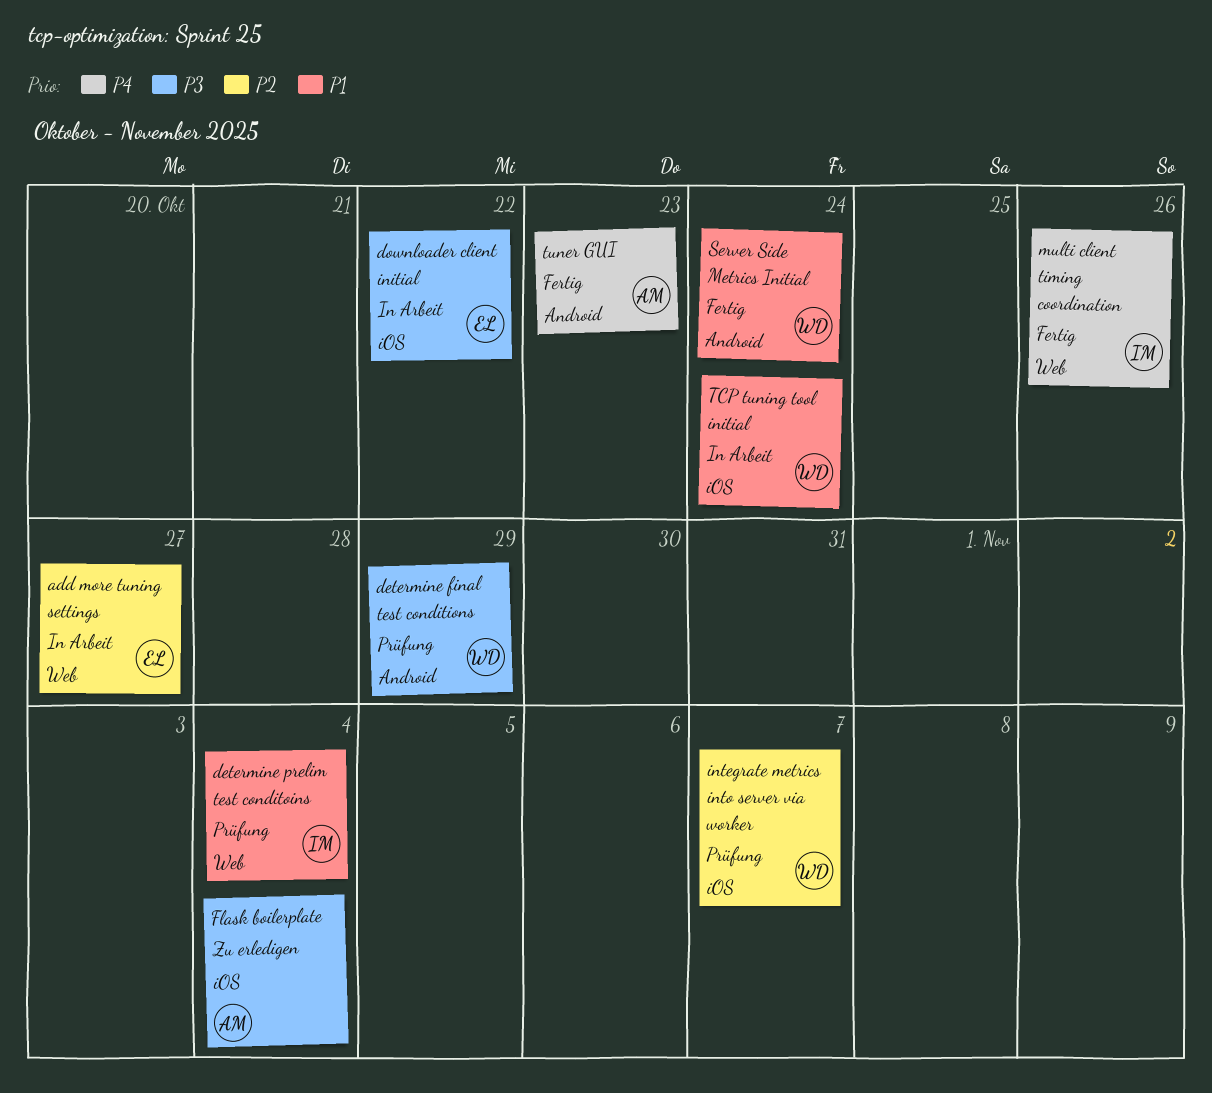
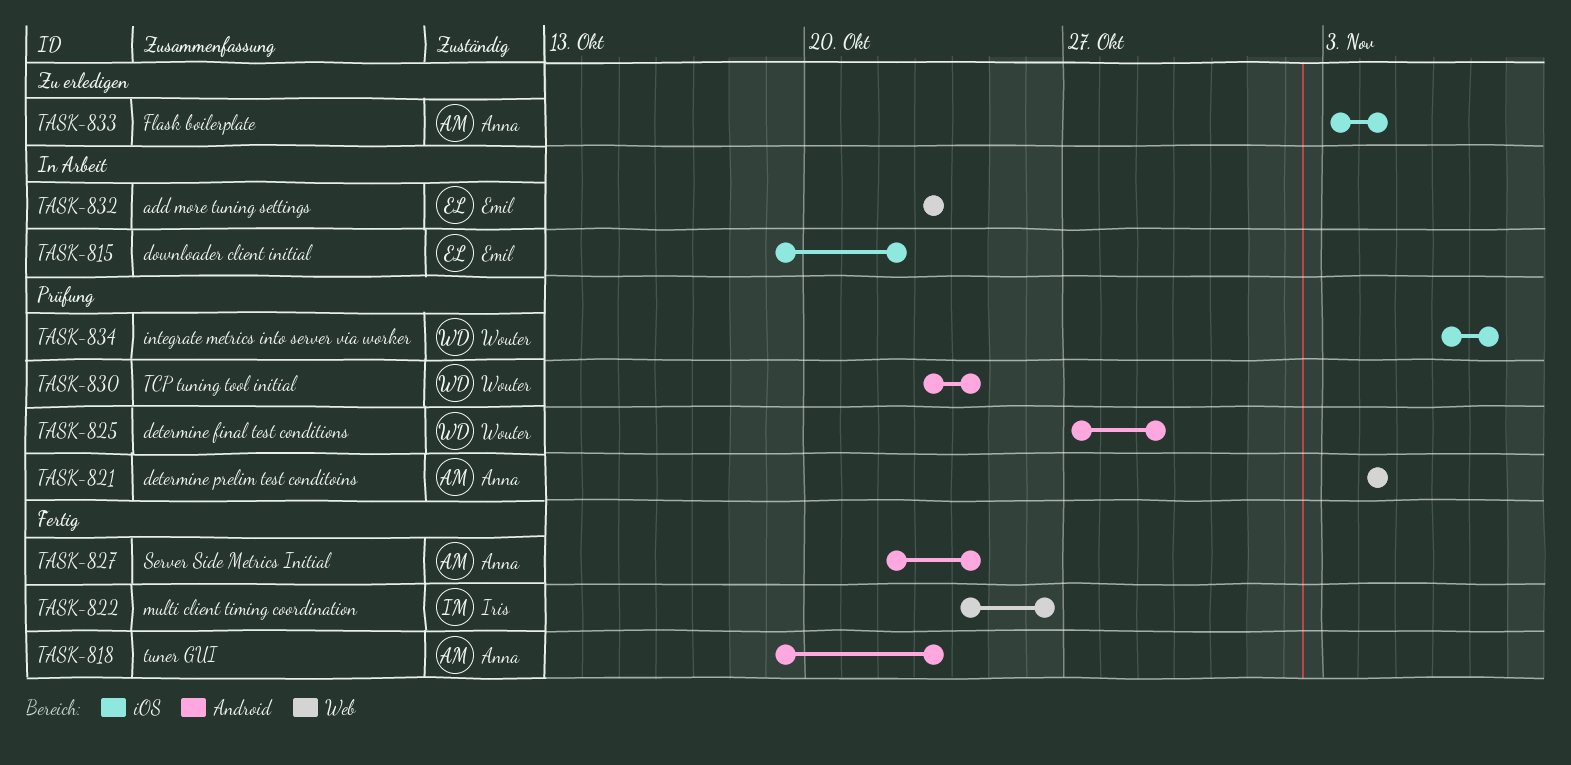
add more tuning settings, due: Oct 27 -> Oct 23
determine prelim test conditoins, owner: Iris -> Anna
Server Side Metrics Initial, owner: Wouter -> Anna
TCP tuning tool initial, status: In Arbeit -> Prüfung
TCP tuning tool initial, label: iOS -> Android

